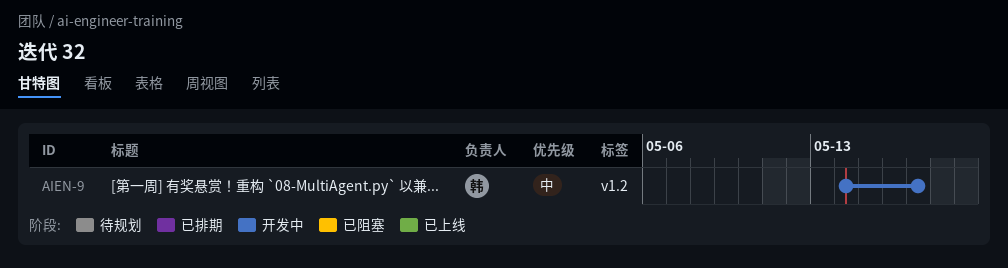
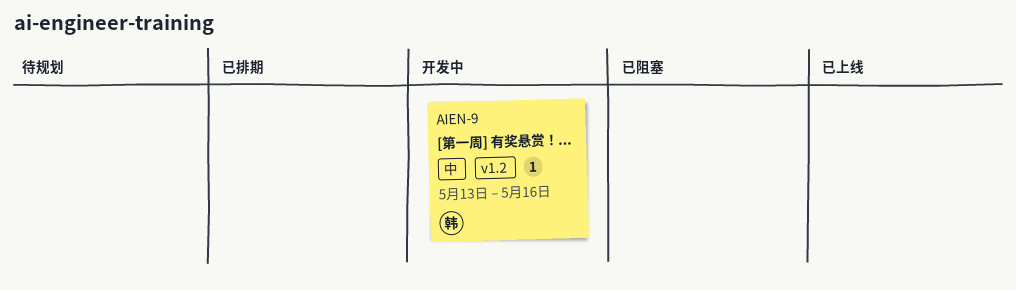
AIEN-9, start: May 14 -> May 13
AIEN-9, due: May 17 -> May 16

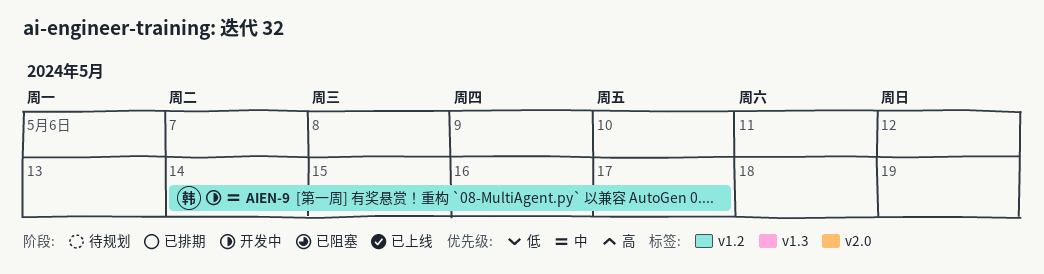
AIEN-9, start: May 13 -> May 14
AIEN-9, due: May 16 -> May 17

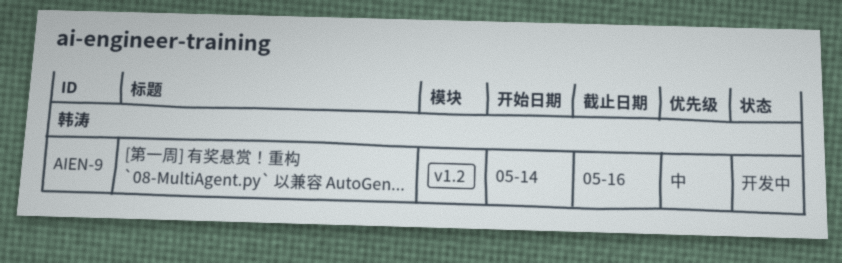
AIEN-9, due: May 17 -> May 16

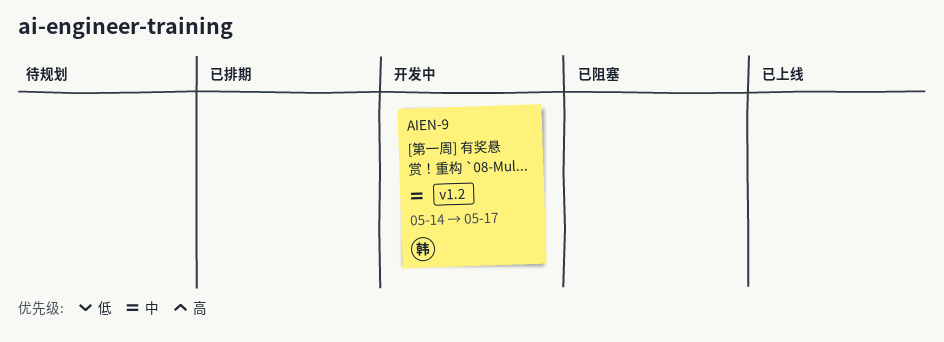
AIEN-9, due: May 16 -> May 17

